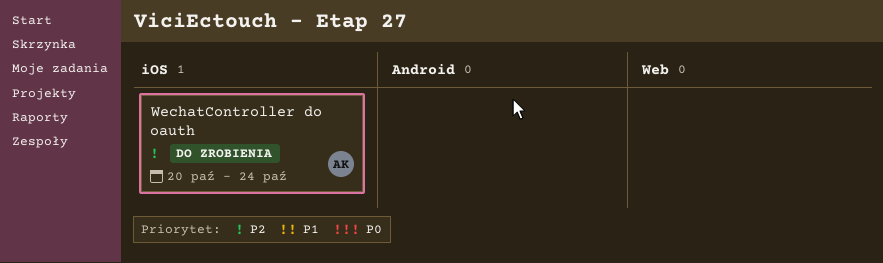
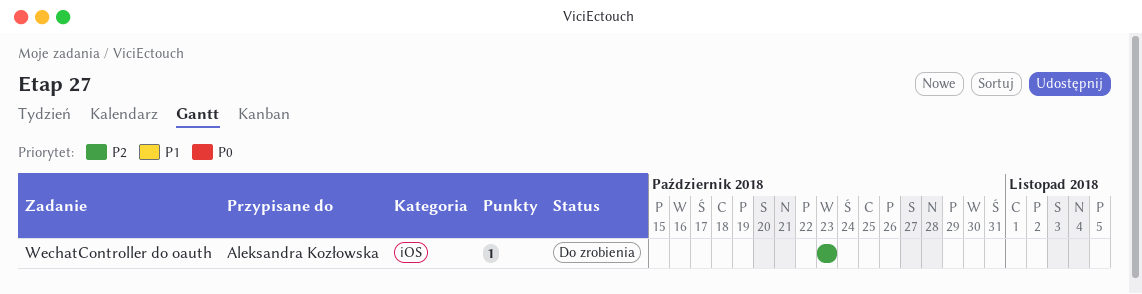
WechatController do oauth, start: Oct 20 -> Oct 23
WechatController do oauth, due: Oct 24 -> Oct 23

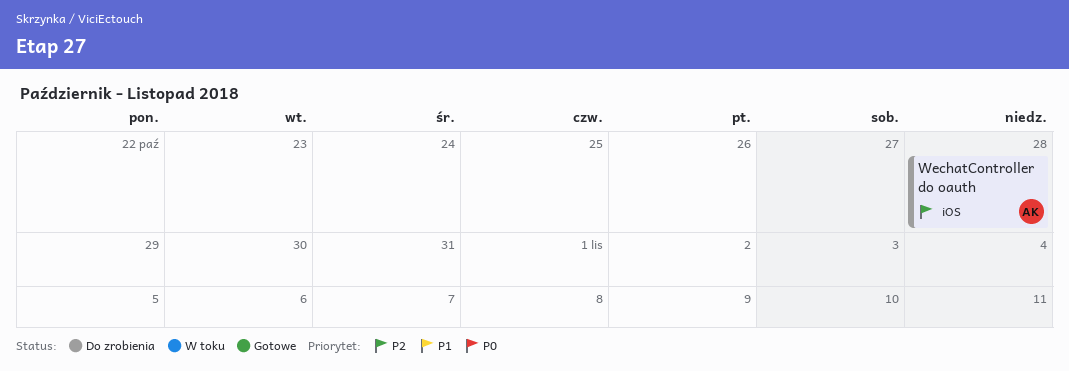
WechatController do oauth, due: Oct 23 -> Oct 28

